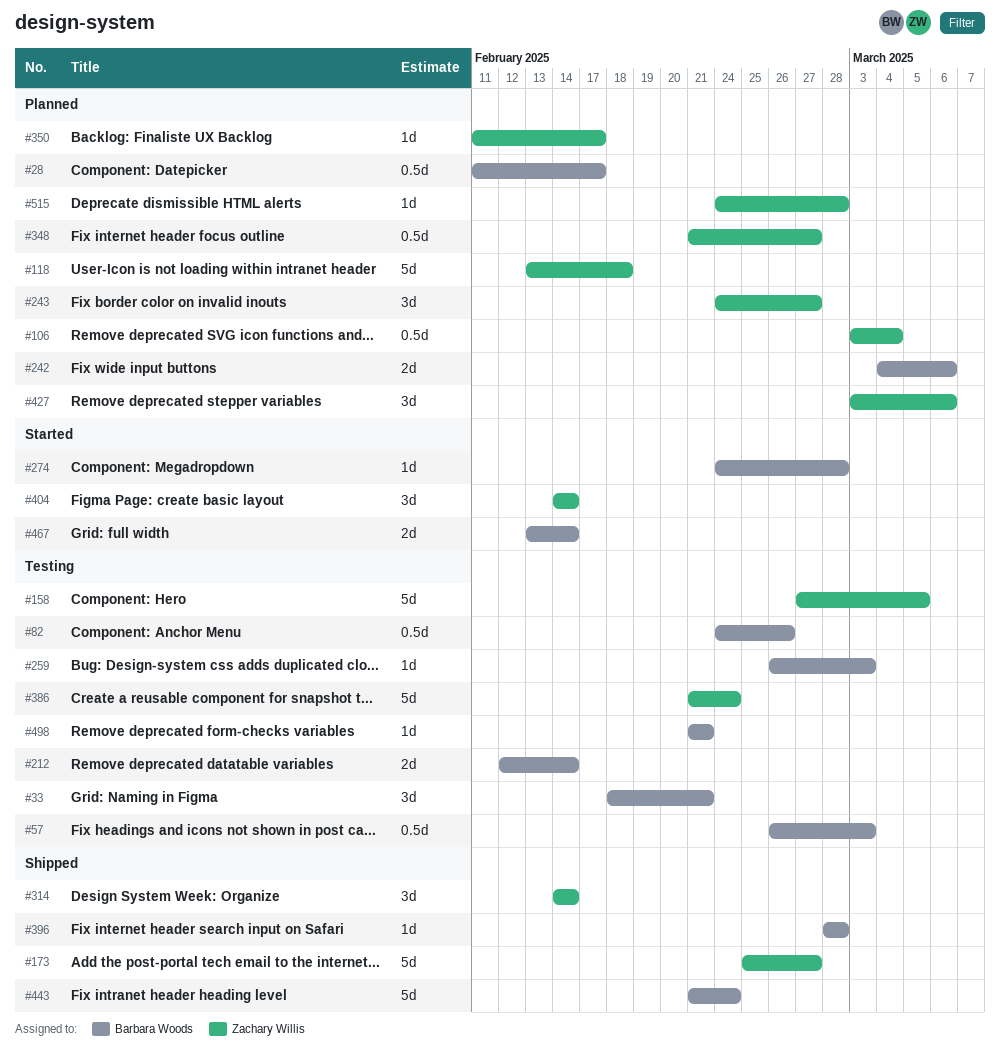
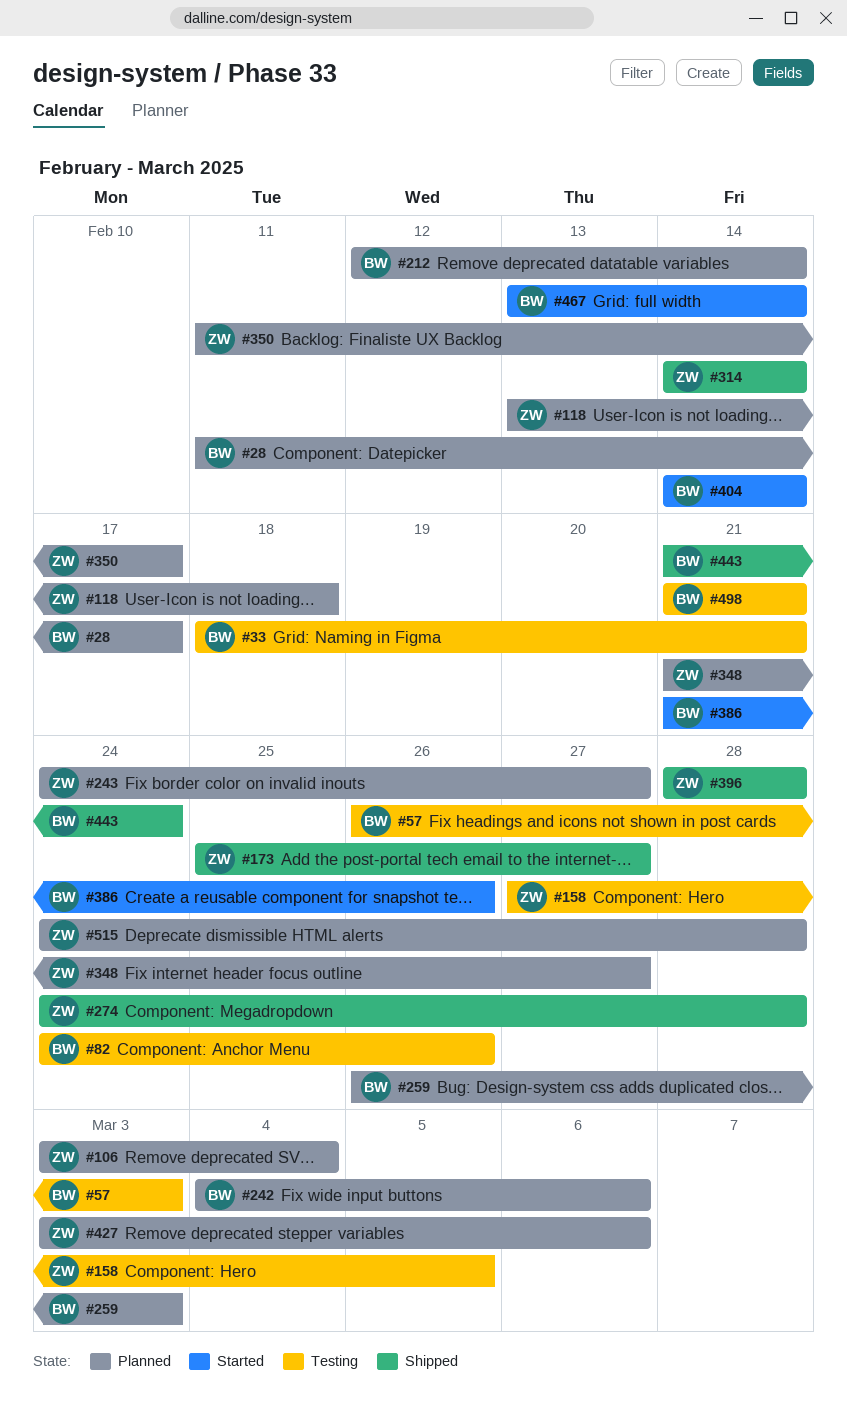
#212, status: Testing -> Planned
#259, status: Testing -> Planned
#274, status: Started -> Shipped
#274, owner: Barbara Woods -> Zachary Willis
#386, status: Testing -> Started
#386, owner: Zachary Willis -> Barbara Woods
#386, due: Feb 24 -> Feb 26
#396, owner: Barbara Woods -> Zachary Willis
#404, owner: Zachary Willis -> Barbara Woods

